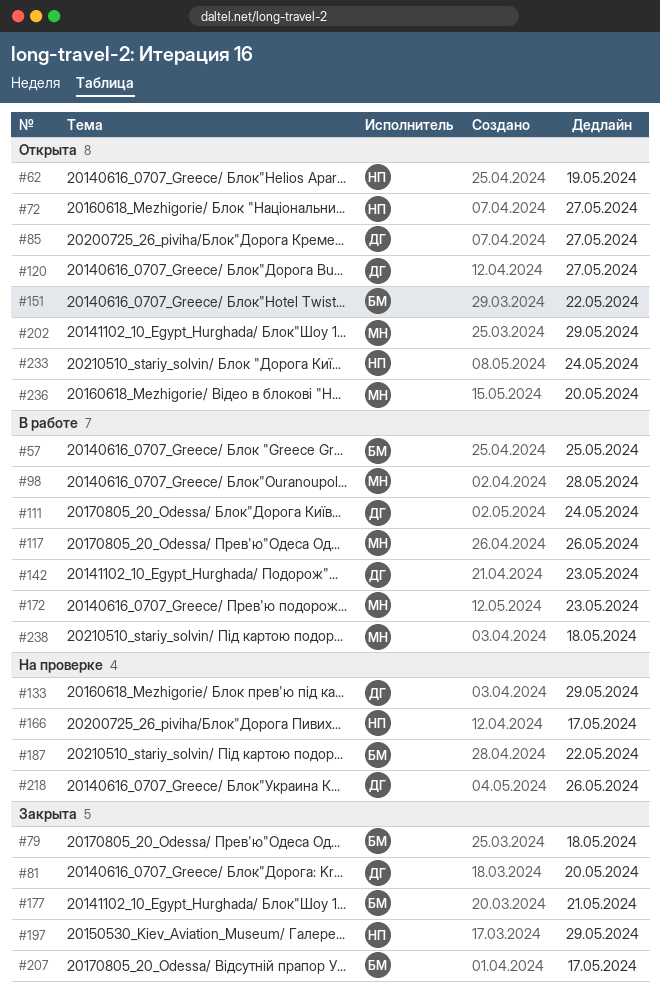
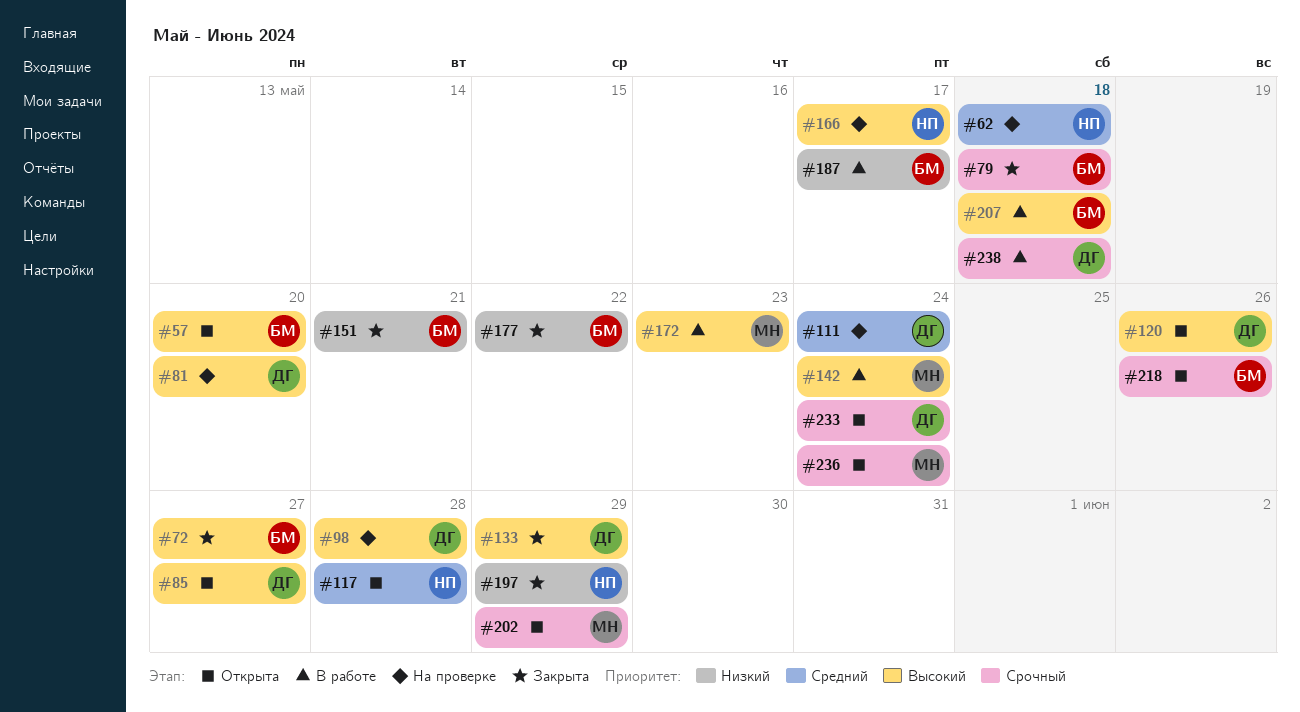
#57, status: В работе -> Открыта
#57, due: May 25 -> May 20
#62, status: Открыта -> На проверке
#62, due: May 19 -> May 18
#72, status: Открыта -> Закрыта
#72, owner: НП -> БМ
#81, status: Закрыта -> На проверке
#98, status: В работе -> На проверке
#98, owner: МН -> ДГ
#111, status: В работе -> На проверке
#117, status: В работе -> Открыта
#117, owner: МН -> НП
#117, due: May 26 -> May 28
#120, due: May 27 -> May 26
#133, status: На проверке -> Закрыта
#142, owner: ДГ -> МН
#142, due: May 23 -> May 24
#151, status: Открыта -> Закрыта
#151, due: May 22 -> May 21
#177, due: May 21 -> May 22
#187, status: На проверке -> В работе
#187, due: May 22 -> May 17
#207, status: Закрыта -> В работе
#207, due: May 17 -> May 18
#218, status: На проверке -> Открыта
#218, owner: ДГ -> БМ
#233, owner: НП -> ДГ
#236, due: May 20 -> May 24
#238, owner: МН -> ДГ

